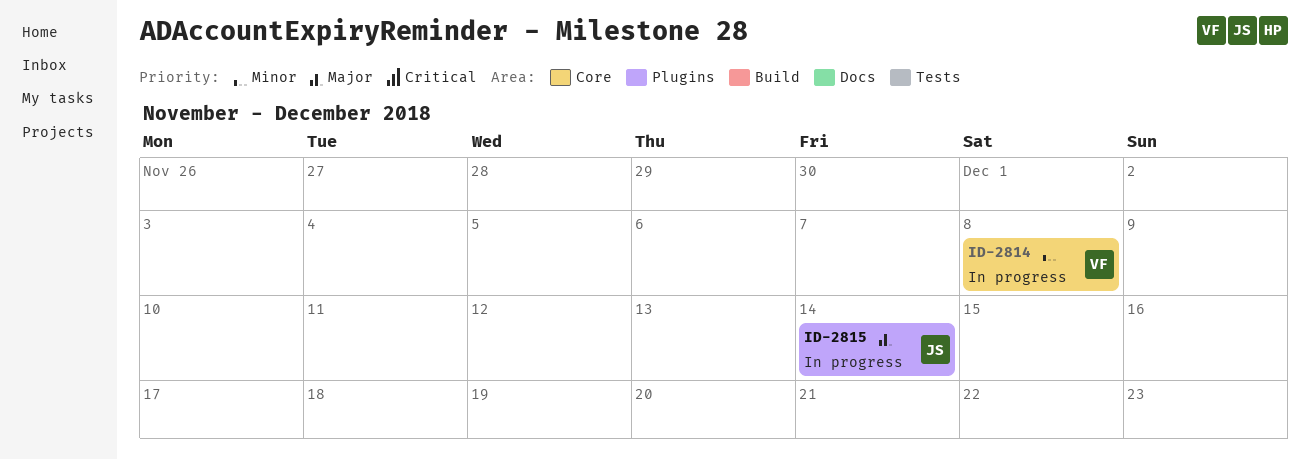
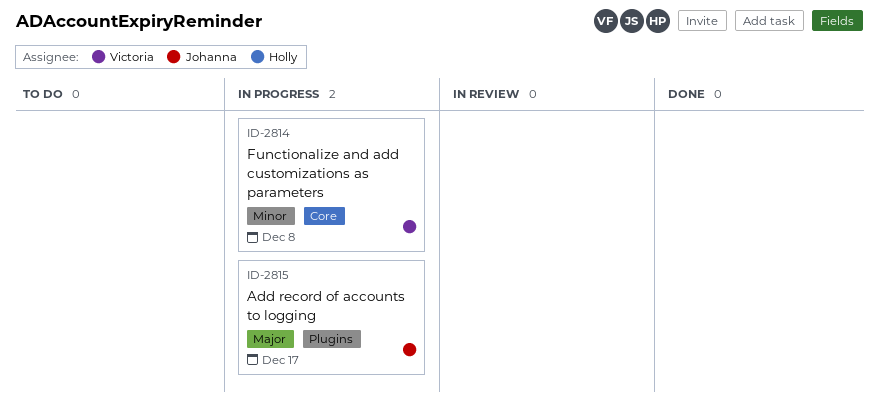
ID-2815, due: Dec 14 -> Dec 17

